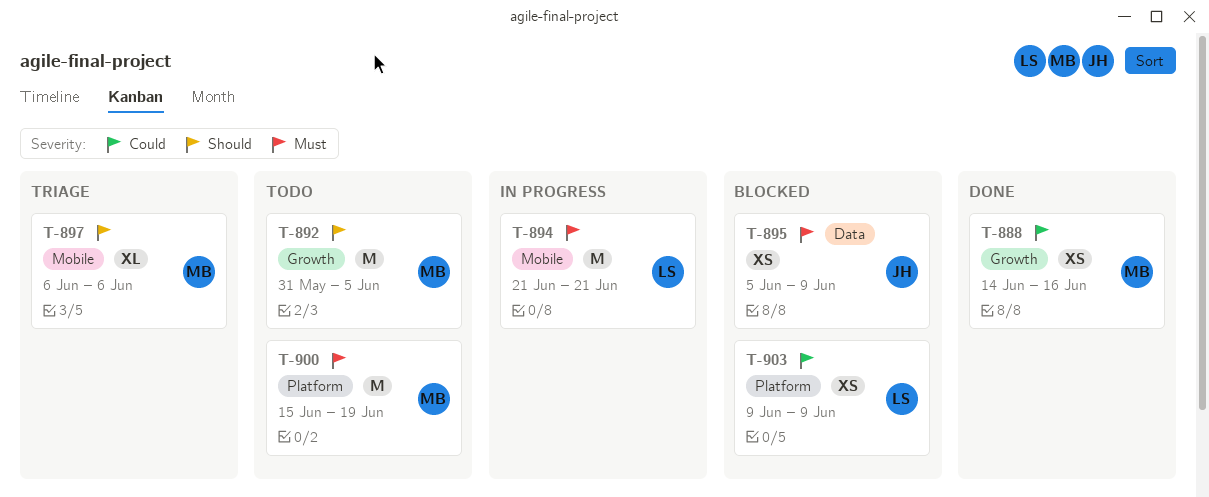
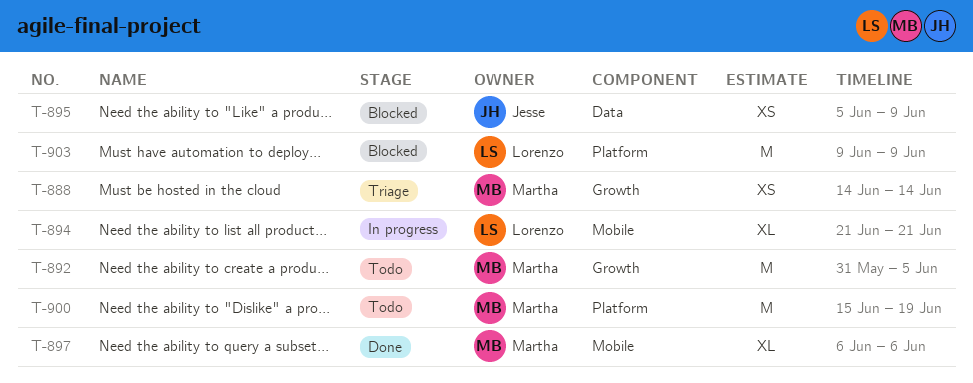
T-888, status: Done -> Triage
T-888, due: Jun 16 -> Jun 14
T-894, estimate: M -> XL
T-897, status: Triage -> Done
T-903, estimate: XS -> M

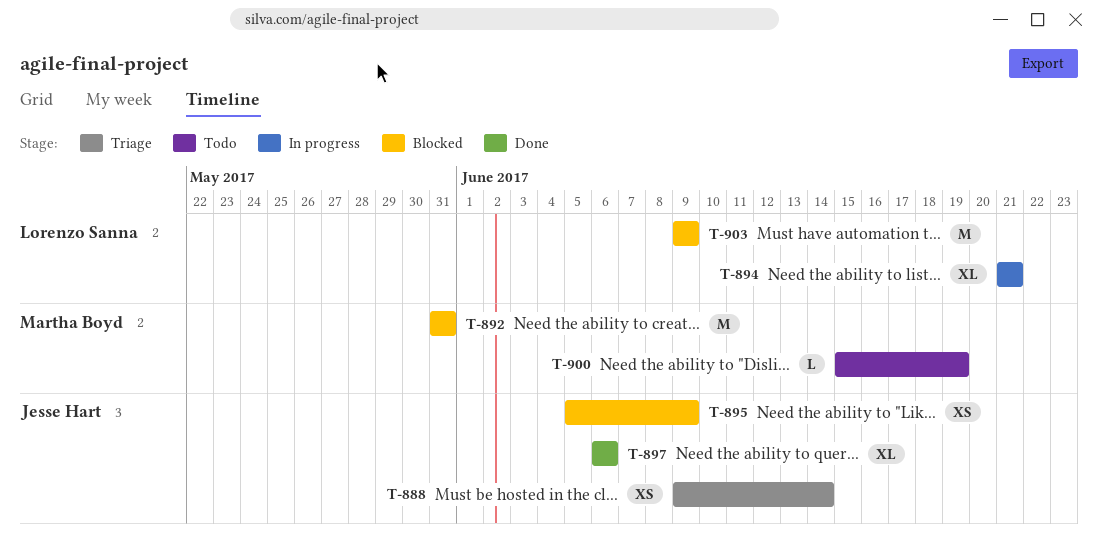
T-888, owner: Martha Boyd -> Jesse Hart
T-888, start: Jun 14 -> Jun 9
T-892, status: Todo -> Blocked
T-892, due: Jun 5 -> May 31
T-897, owner: Martha Boyd -> Jesse Hart
T-900, estimate: M -> L

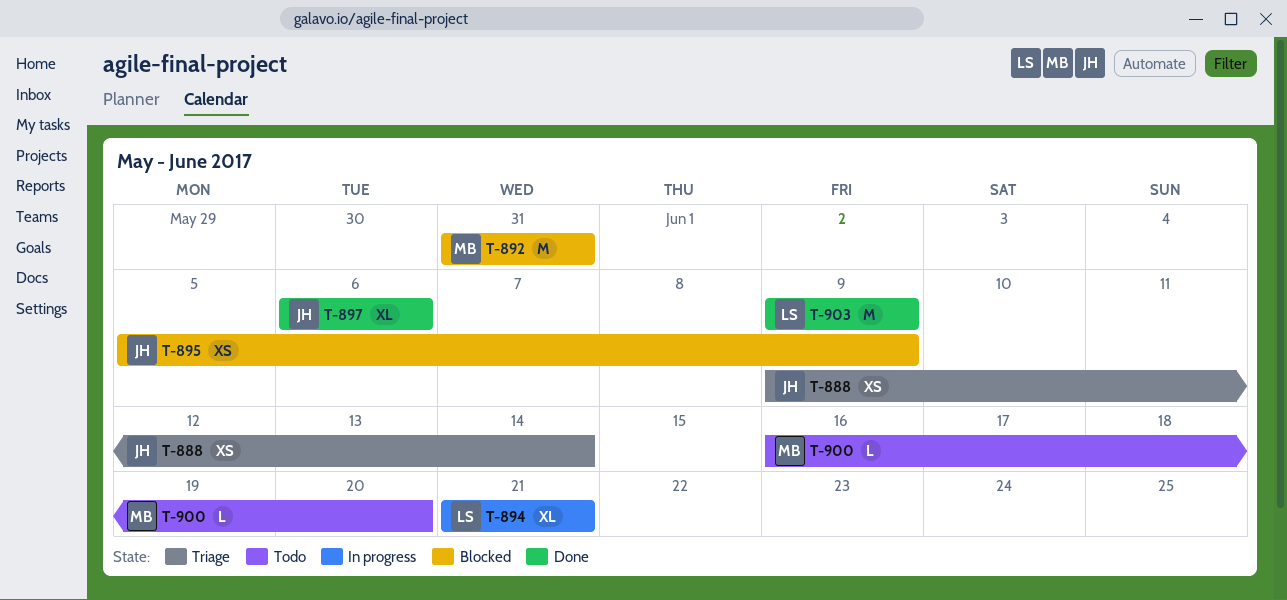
T-900, start: Jun 15 -> Jun 16
T-900, due: Jun 19 -> Jun 20
T-903, status: Blocked -> Done

